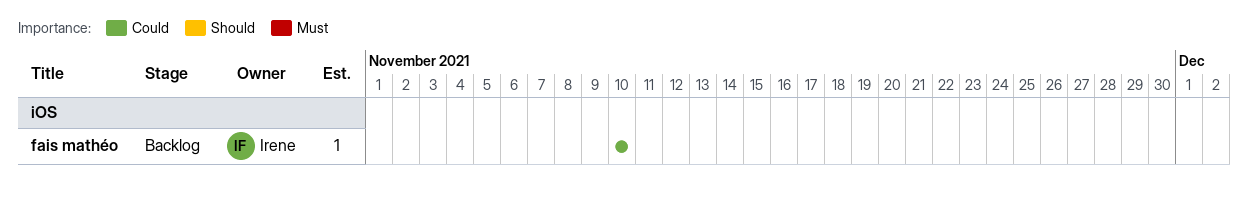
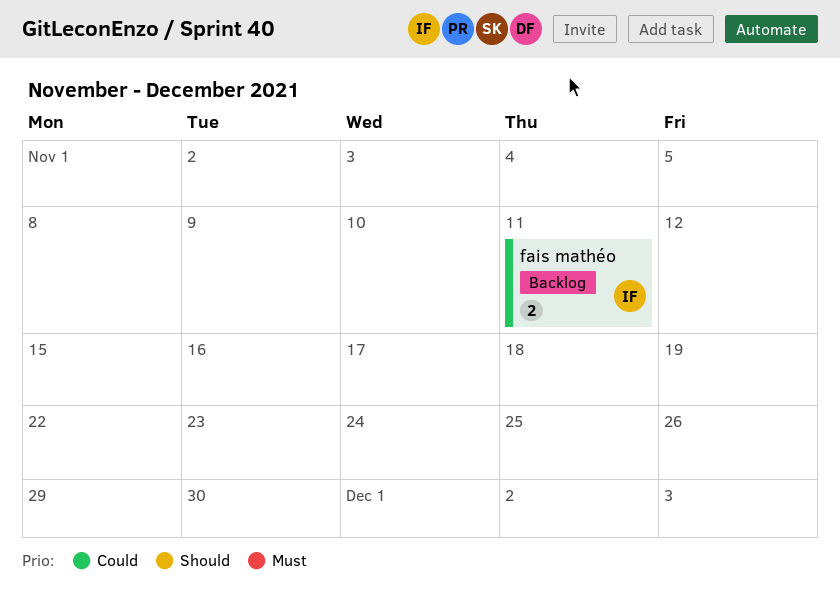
fais mathéo, estimate: 1 -> 2
fais mathéo, due: Nov 10 -> Nov 11

